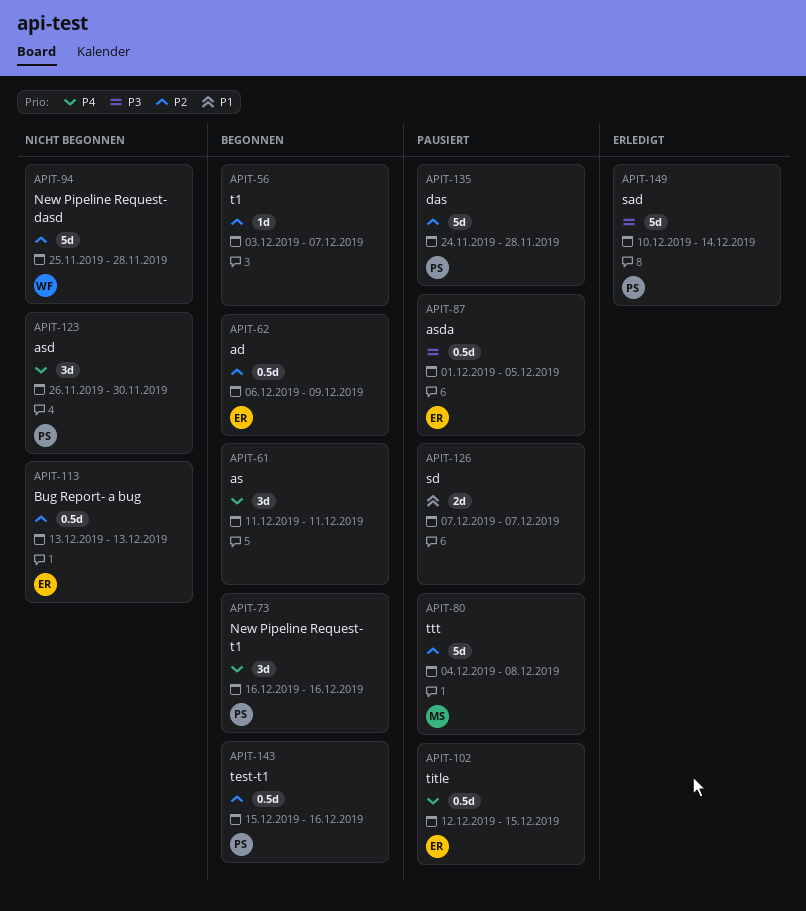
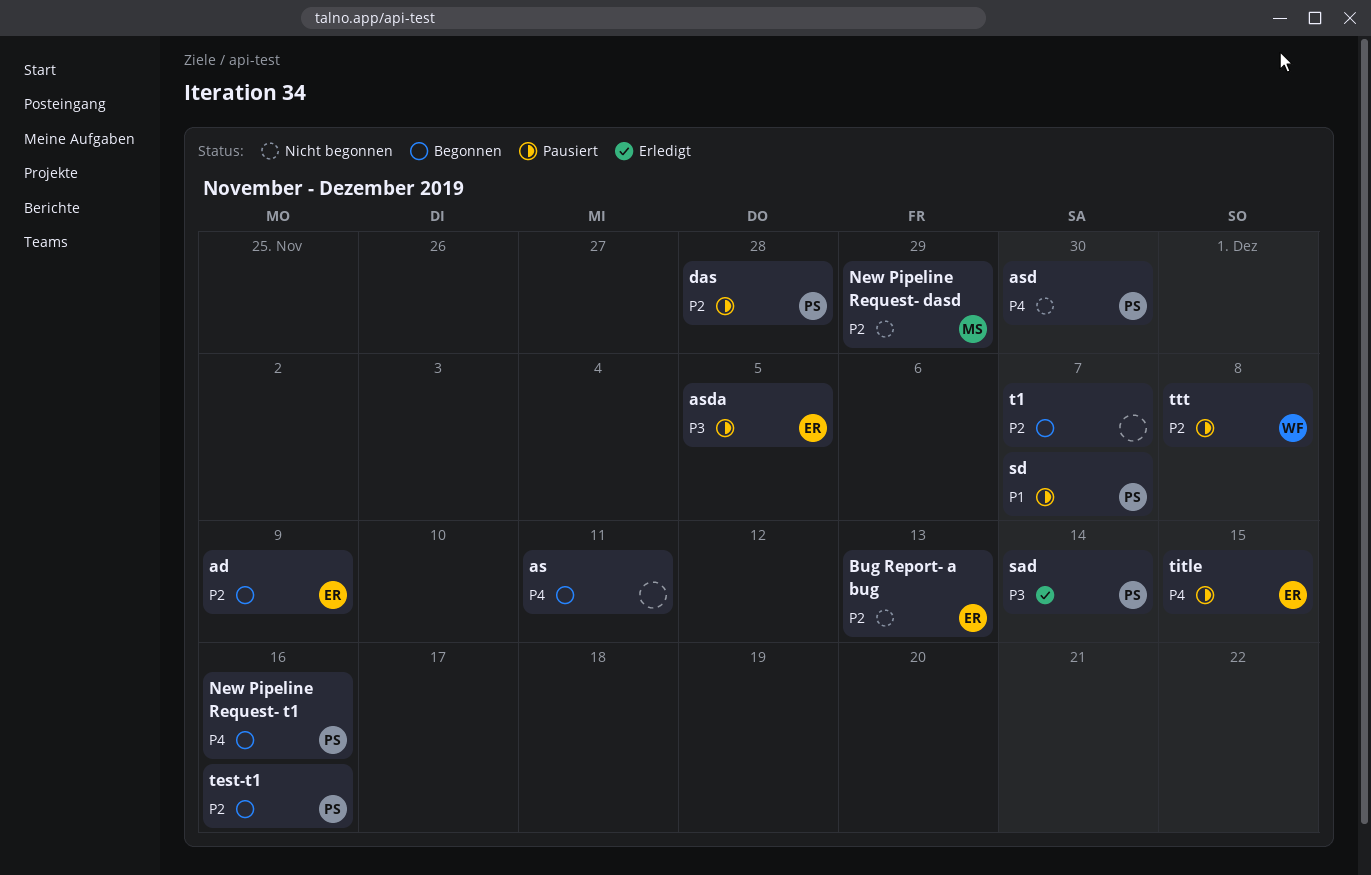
New Pipeline Request- dasd, owner: WF -> MS
New Pipeline Request- dasd, due: Nov 28 -> Nov 29
sd, owner: none -> PS
ttt, owner: MS -> WF

